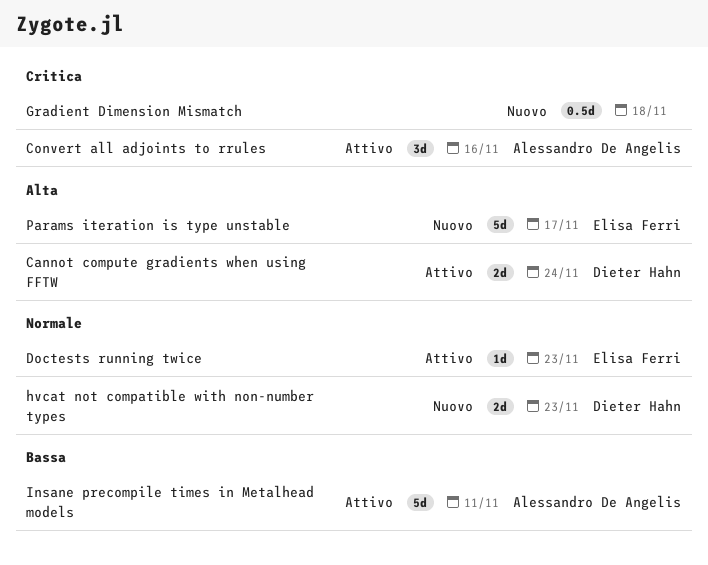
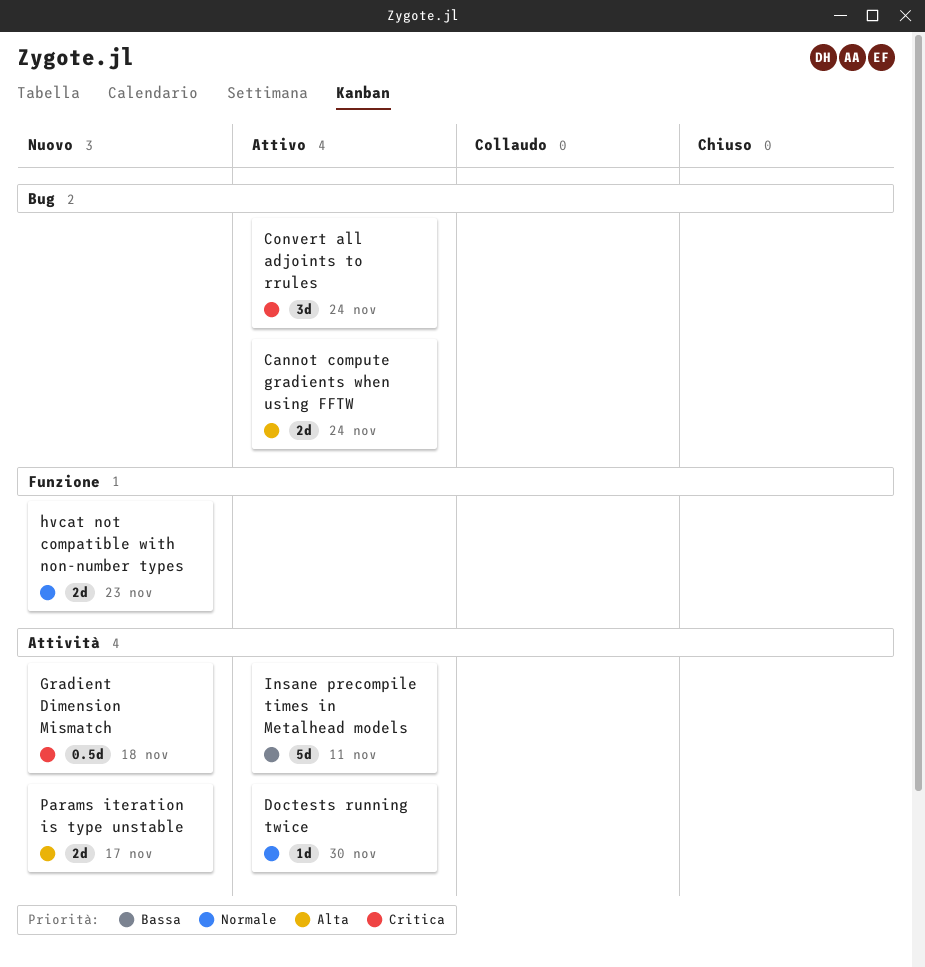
Convert all adjoints to rrules, due: Nov 16 -> Nov 24
Doctests running twice, due: Nov 23 -> Nov 30
Params iteration is type unstable, estimate: 5d -> 2d

